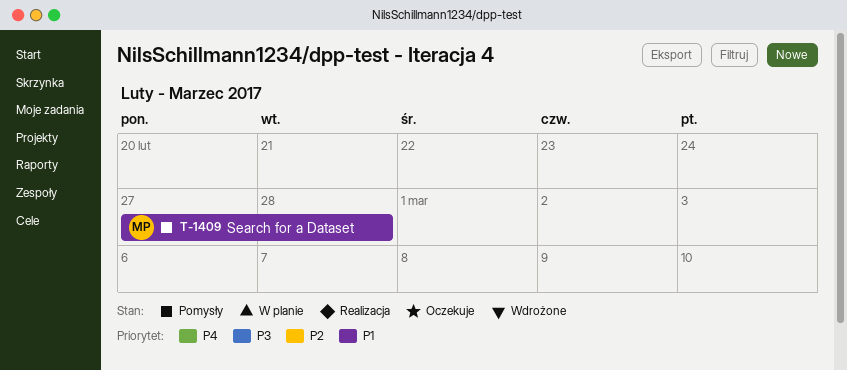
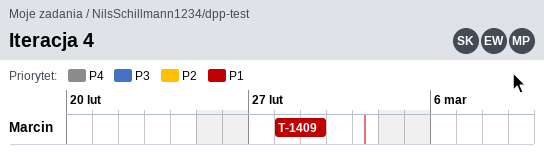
T-1409, start: Feb 27 -> Feb 28
T-1409, due: Feb 28 -> Mar 1

